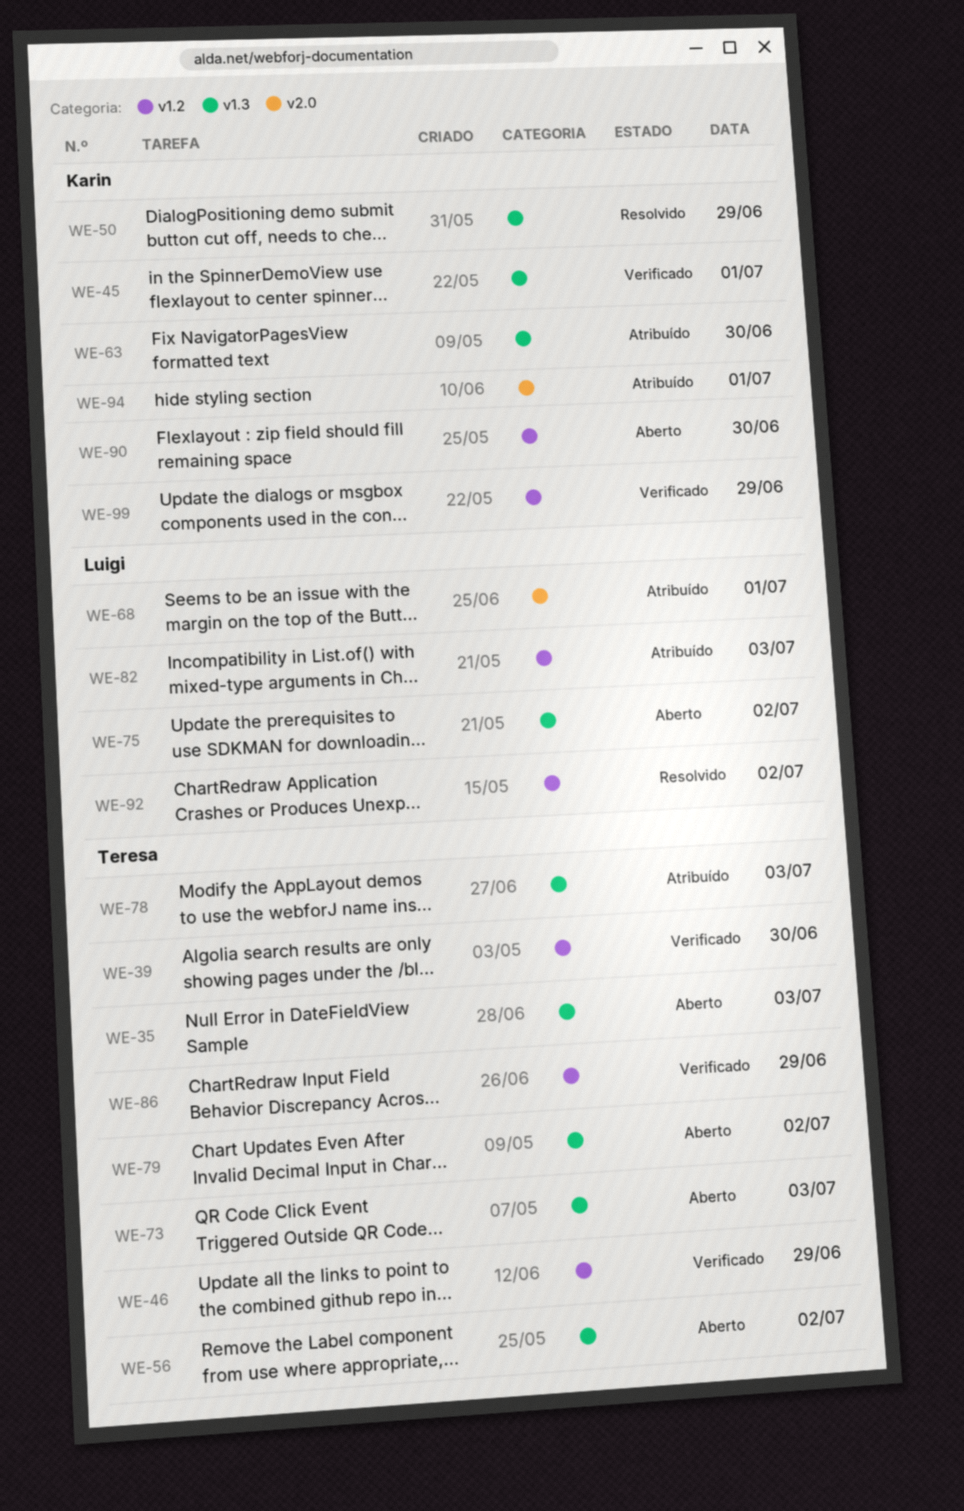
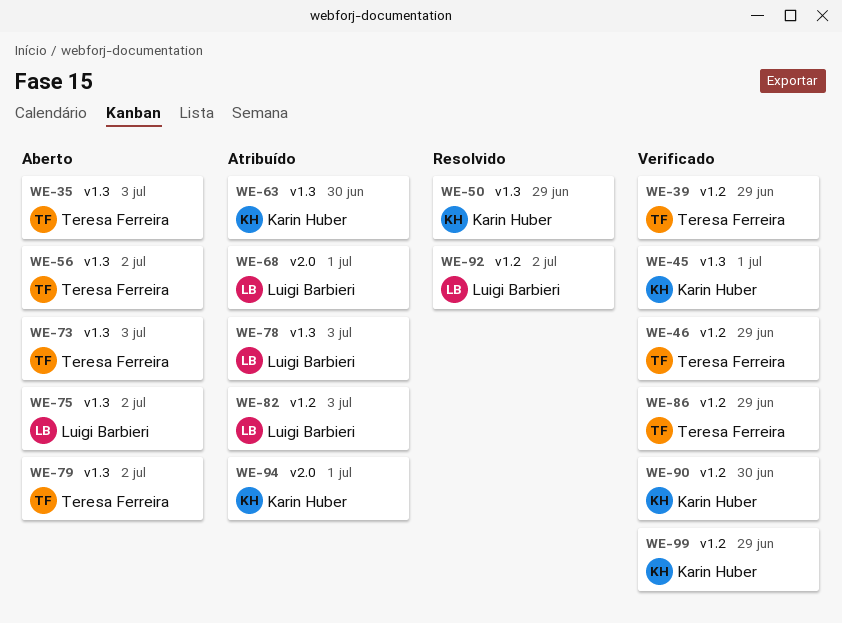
WE-39, day: Jun 30 -> Jun 29
WE-78, owner: Teresa Ferreira -> Luigi Barbieri
WE-90, status: Aberto -> Verificado

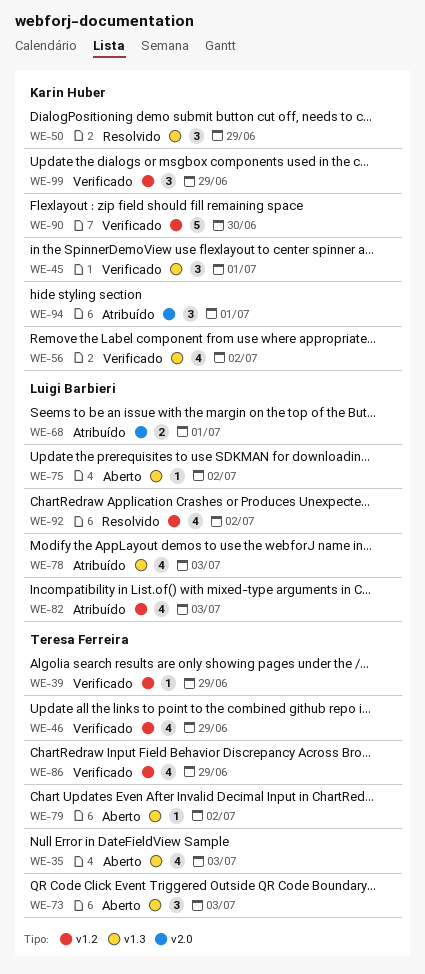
WE-56, status: Aberto -> Verificado
WE-56, owner: Teresa Ferreira -> Karin Huber
WE-63: present -> none

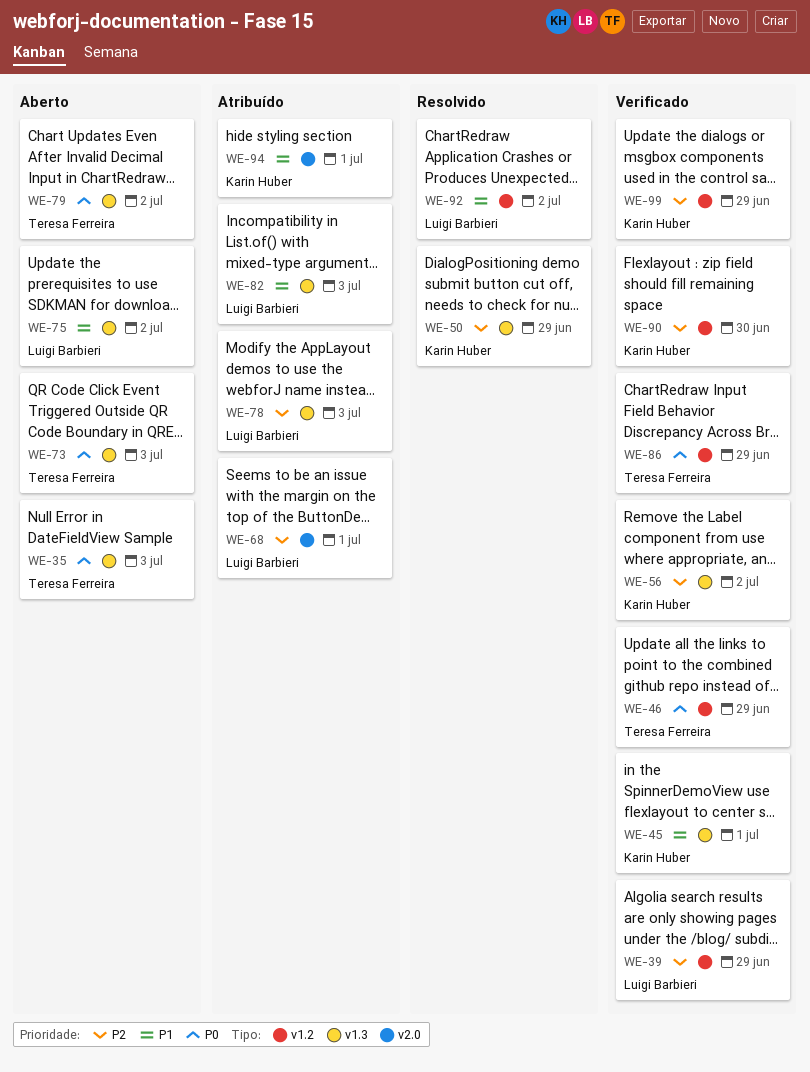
WE-39, owner: Teresa Ferreira -> Luigi Barbieri
WE-82, label: v1.2 -> v1.3

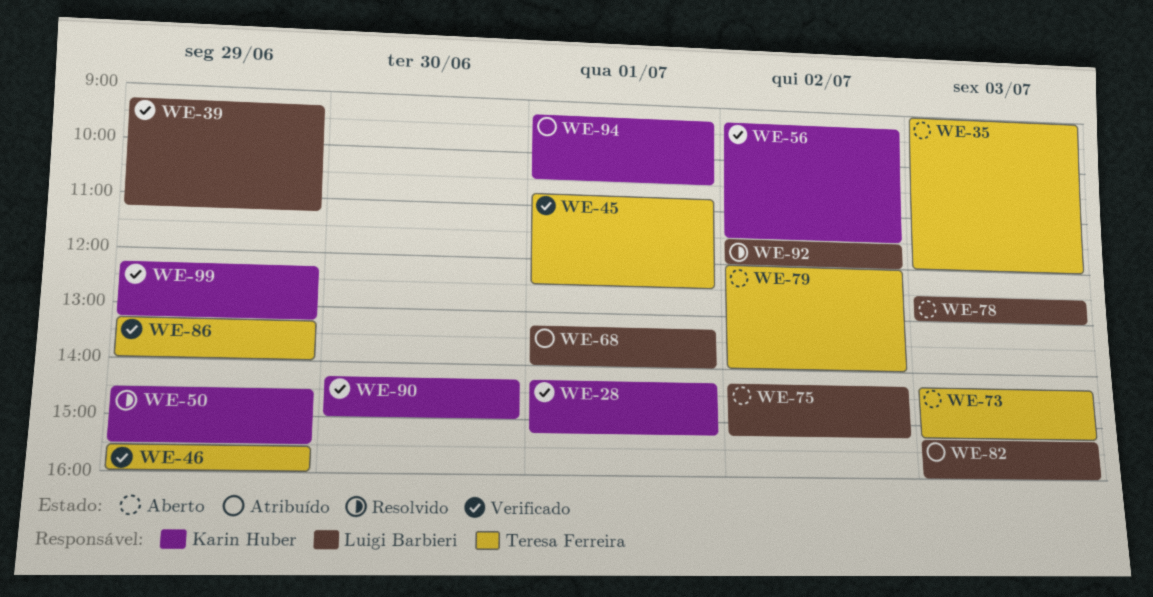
WE-28: none -> present
WE-45, owner: Karin Huber -> Teresa Ferreira
WE-78, status: Atribuído -> Aberto

